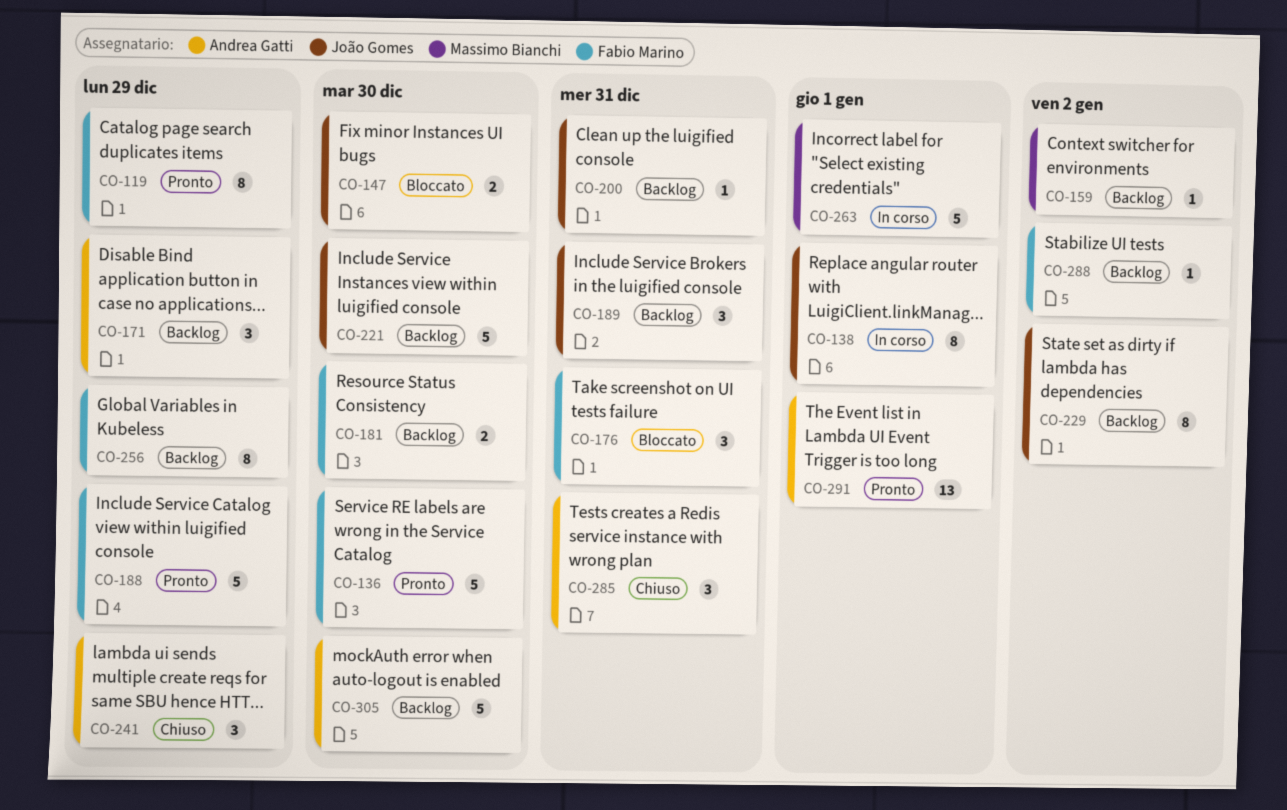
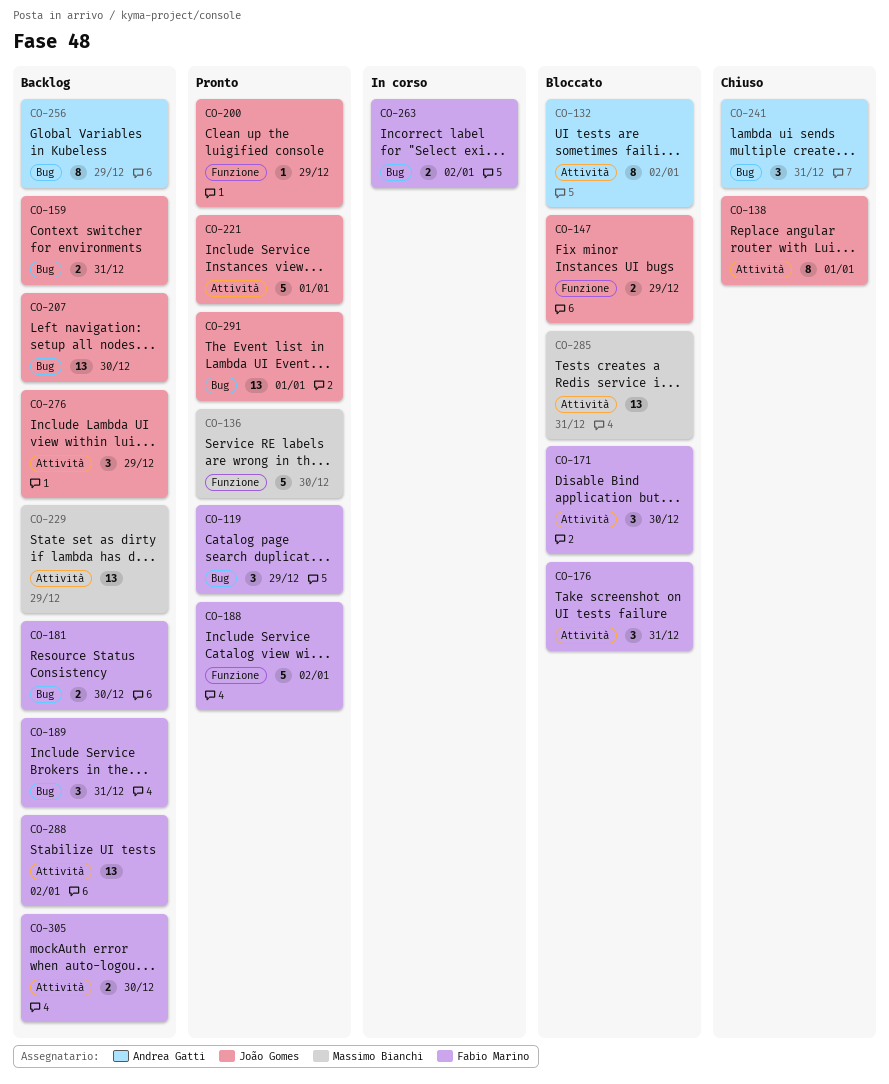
CO-119, estimate: 8 -> 3
CO-132: none -> present
CO-136, owner: Fabio Marino -> Massimo Bianchi
CO-138, status: In corso -> Chiuso
CO-147, due: Dec 30 -> Dec 29
CO-159, owner: Massimo Bianchi -> João Gomes
CO-159, estimate: 1 -> 2
CO-159, due: Jan 2 -> Dec 31
CO-171, status: Backlog -> Bloccato
CO-171, owner: Andrea Gatti -> Fabio Marino
CO-171, due: Dec 29 -> Dec 30
CO-188, due: Dec 29 -> Jan 2
CO-189, owner: João Gomes -> Fabio Marino
CO-200, status: Backlog -> Pronto
CO-200, due: Dec 31 -> Dec 29
CO-207: none -> present
CO-221, status: Backlog -> Pronto
CO-221, due: Dec 30 -> Jan 1
CO-229, owner: João Gomes -> Massimo Bianchi
CO-229, estimate: 8 -> 13
CO-229, due: Jan 2 -> Dec 29
CO-241, due: Dec 29 -> Dec 31
CO-256, owner: Fabio Marino -> Andrea Gatti
CO-263, owner: Massimo Bianchi -> Fabio Marino
CO-263, estimate: 5 -> 2
CO-263, due: Jan 1 -> Jan 2
CO-276: none -> present
CO-285, status: Chiuso -> Bloccato
CO-285, owner: Andrea Gatti -> Massimo Bianchi
CO-285, estimate: 3 -> 13
CO-288, estimate: 1 -> 13
CO-291, owner: Andrea Gatti -> João Gomes
CO-305, owner: Andrea Gatti -> Fabio Marino
CO-305, estimate: 5 -> 2

